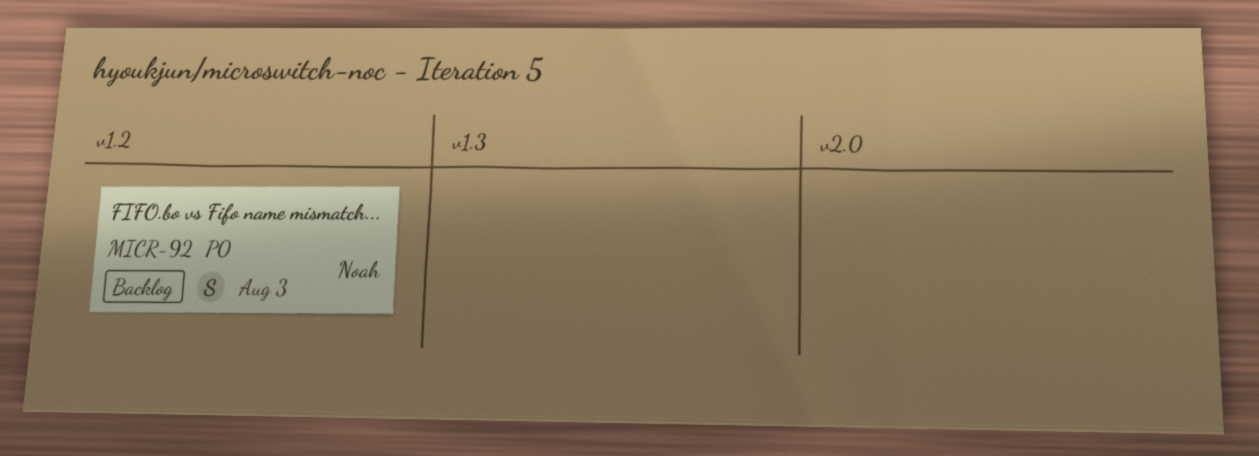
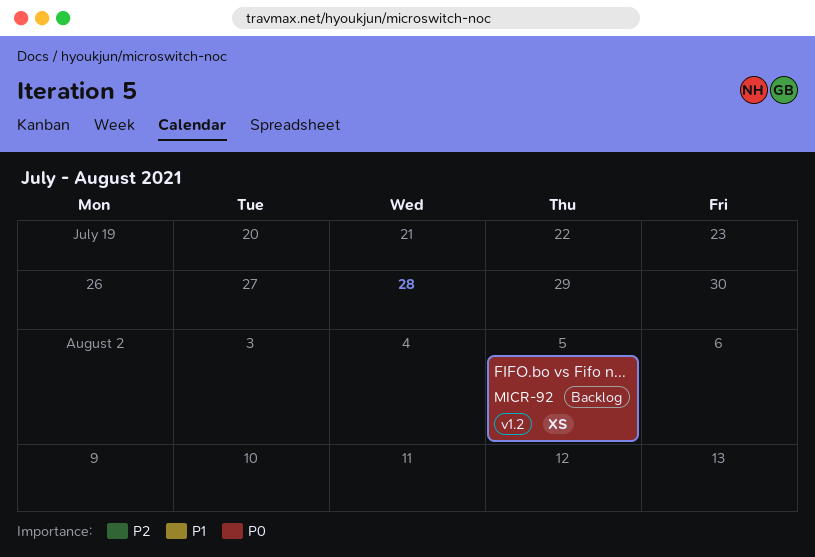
MICR-92, estimate: S -> XS
MICR-92, due: Aug 3 -> Aug 5

